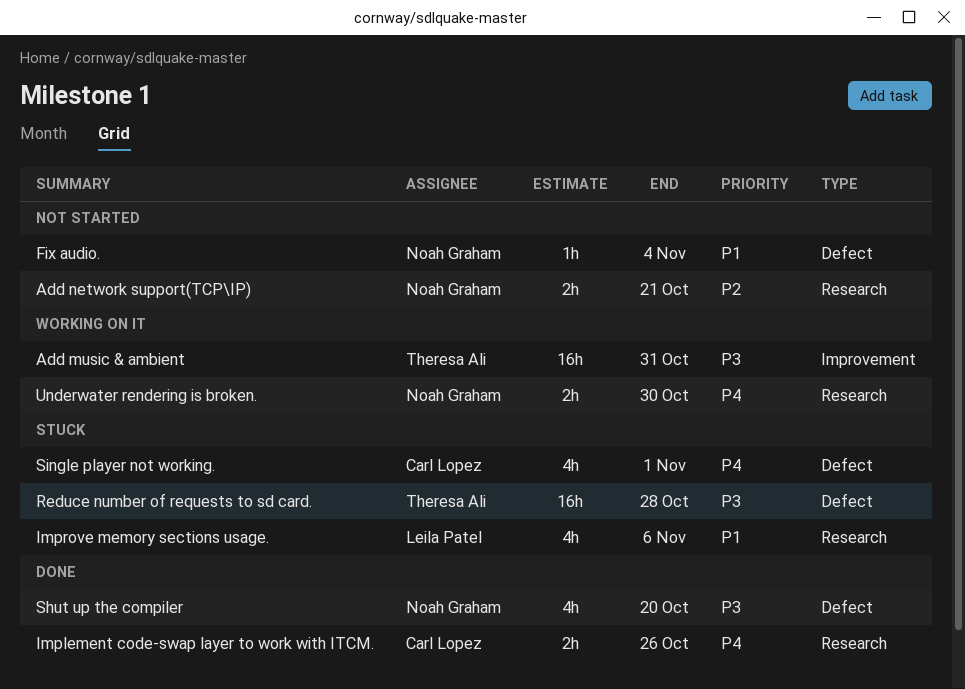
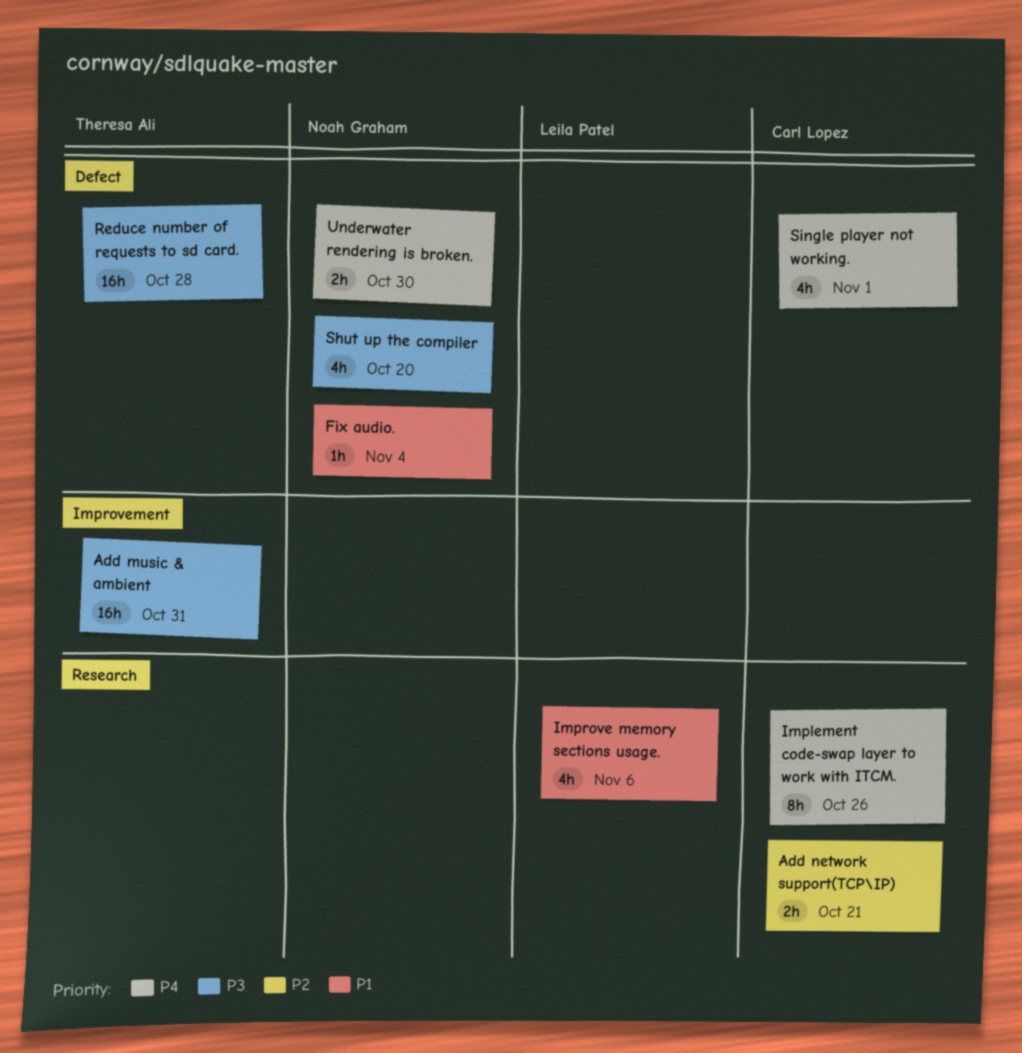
Add network support(TCP\IP), owner: Noah Graham -> Carl Lopez
Implement code-swap layer to work with ITCM., estimate: 2h -> 8h
Underwater rendering is broken., label: Research -> Defect

